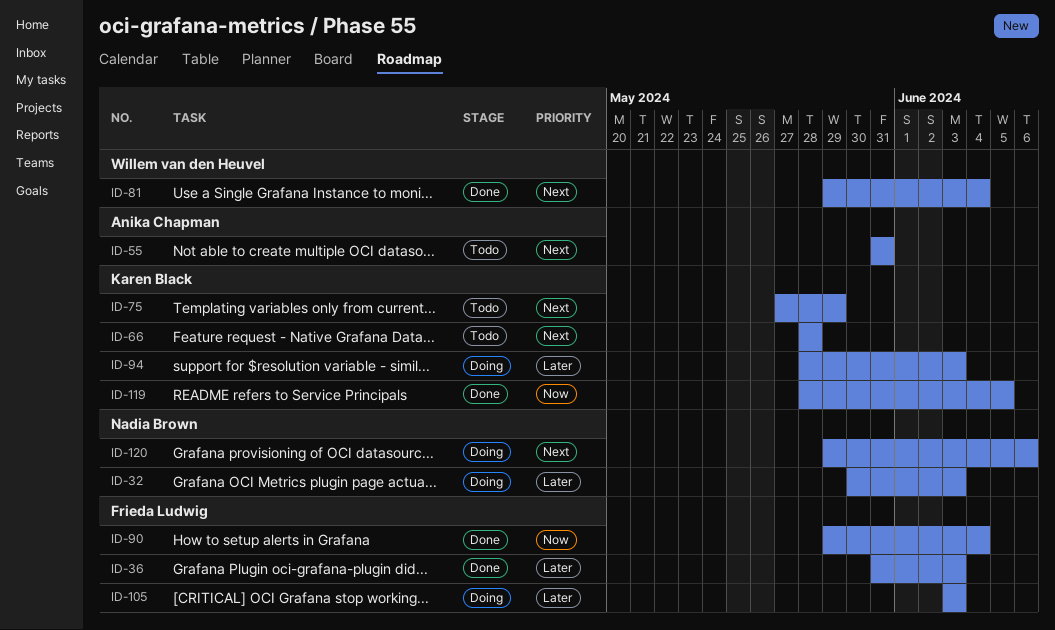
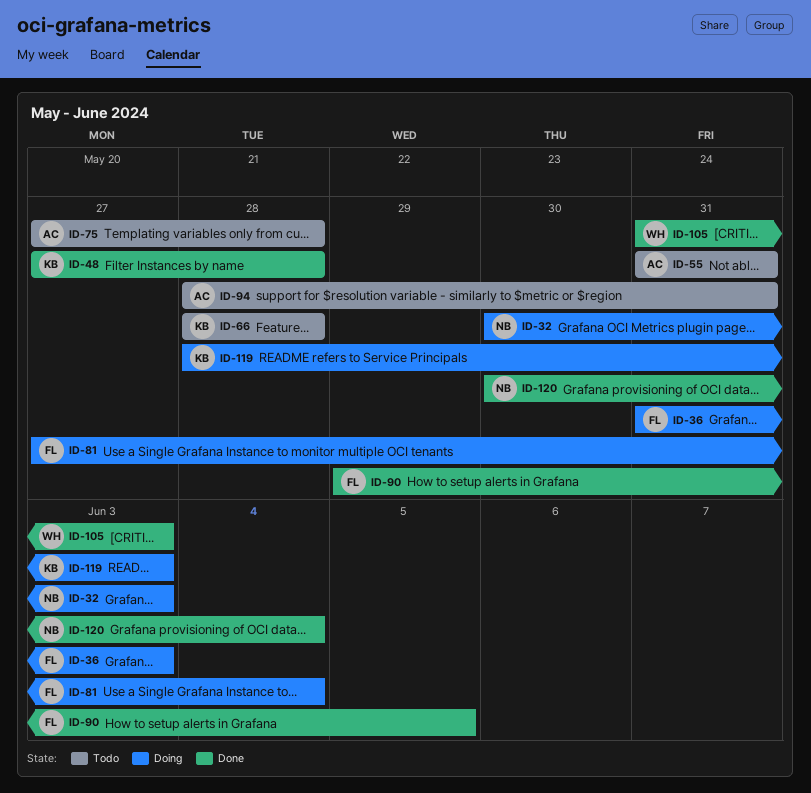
ID-36, status: Done -> Doing
ID-48: none -> present
ID-75, owner: Karen Black -> Anika Chapman
ID-75, due: May 29 -> May 28
ID-81, status: Done -> Doing
ID-81, owner: Willem van den Heuvel -> Frieda Ludwig
ID-81, start: May 29 -> May 27
ID-90, due: Jun 4 -> Jun 5
ID-94, status: Doing -> Todo
ID-94, owner: Karen Black -> Anika Chapman
ID-94, due: Jun 3 -> May 31
ID-105, status: Doing -> Done
ID-105, owner: Frieda Ludwig -> Willem van den Heuvel
ID-105, start: Jun 3 -> May 31
ID-119, status: Done -> Doing
ID-119, due: Jun 5 -> Jun 3
ID-120, status: Doing -> Done
ID-120, start: May 29 -> May 30
ID-120, due: Jun 6 -> Jun 4

